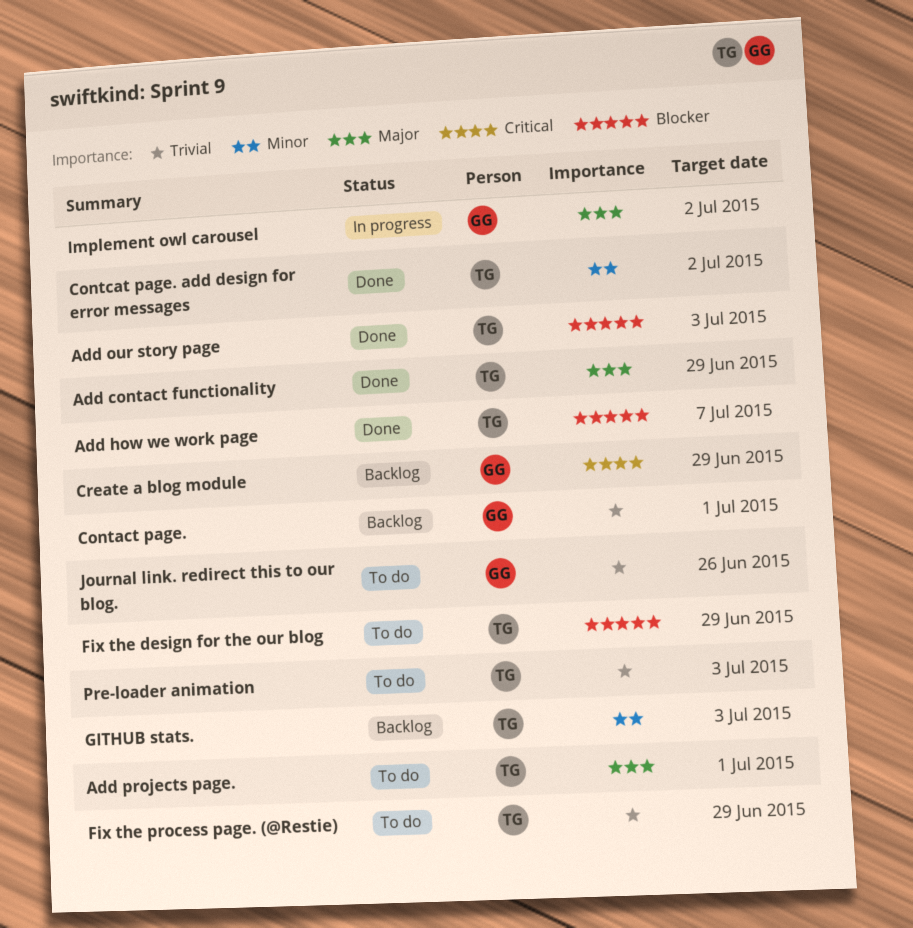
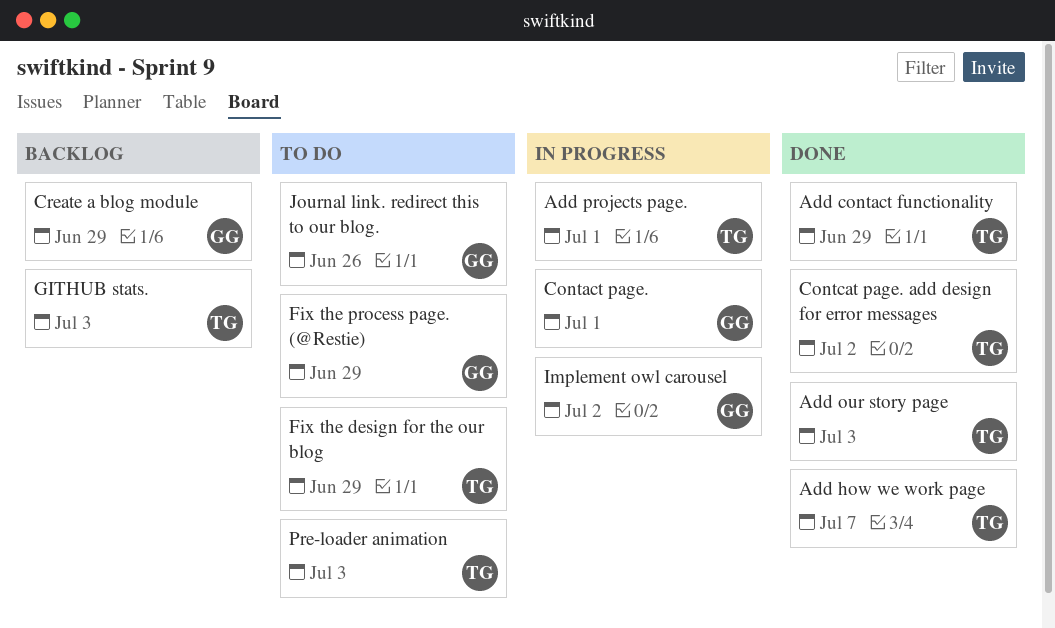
Add projects page., status: To do -> In progress
Contact page., status: Backlog -> In progress
Fix the process page. (@Restie), owner: TG -> GG

